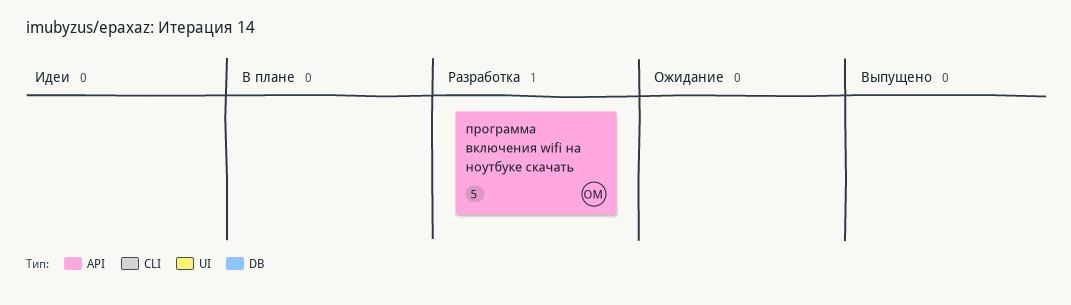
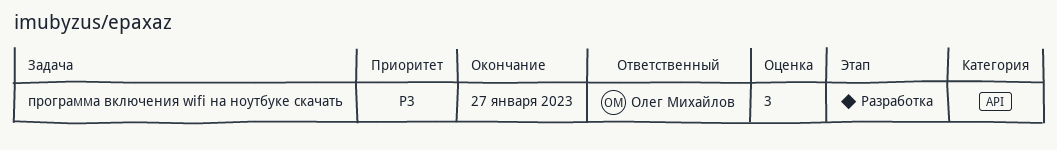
программа включения wifi на ноутбуке скачать, estimate: 5 -> 3

